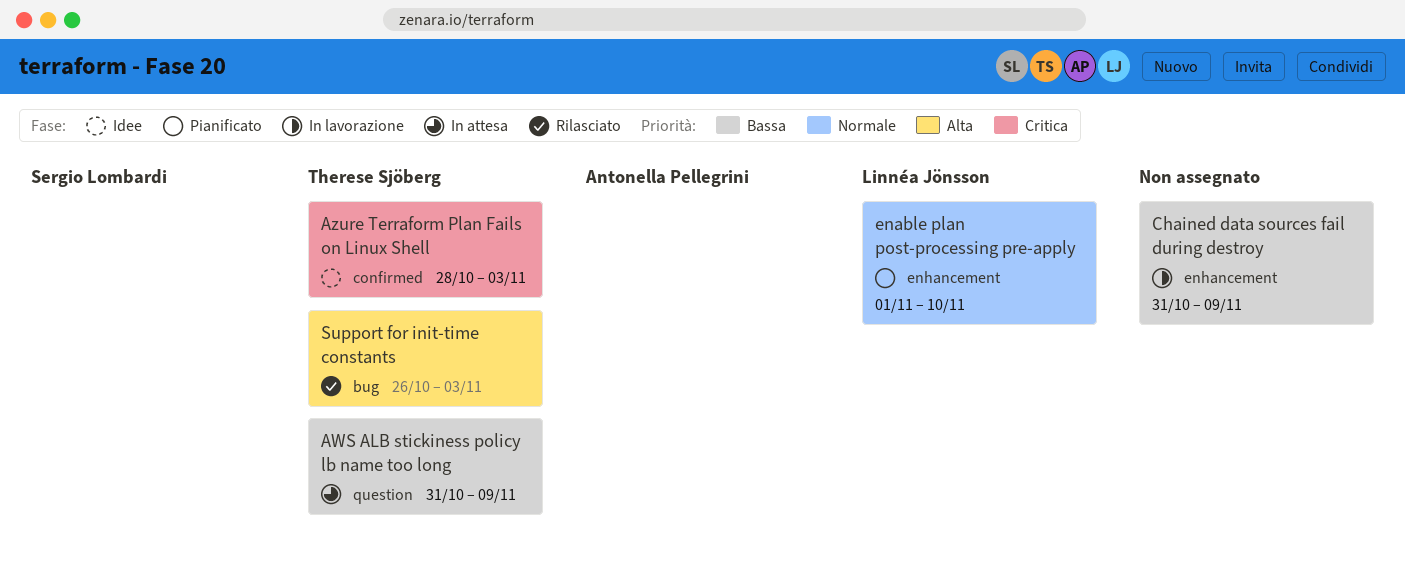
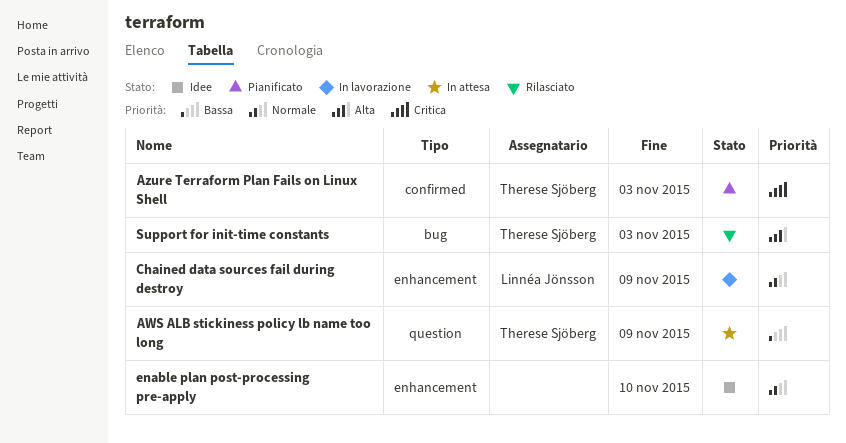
Azure Terraform Plan Fails on Linux Shell, status: Idee -> Pianificato
Chained data sources fail during destroy, owner: none -> Linnéa Jönsson
Chained data sources fail during destroy, priority: Bassa -> Normale
enable plan post-processing pre-apply, status: Pianificato -> Idee
enable plan post-processing pre-apply, owner: Linnéa Jönsson -> none

